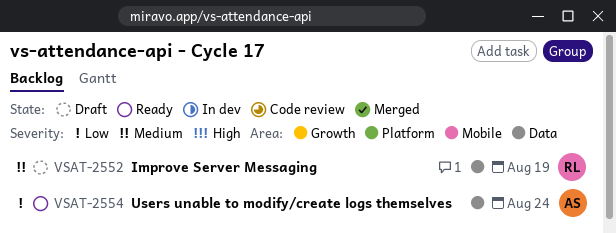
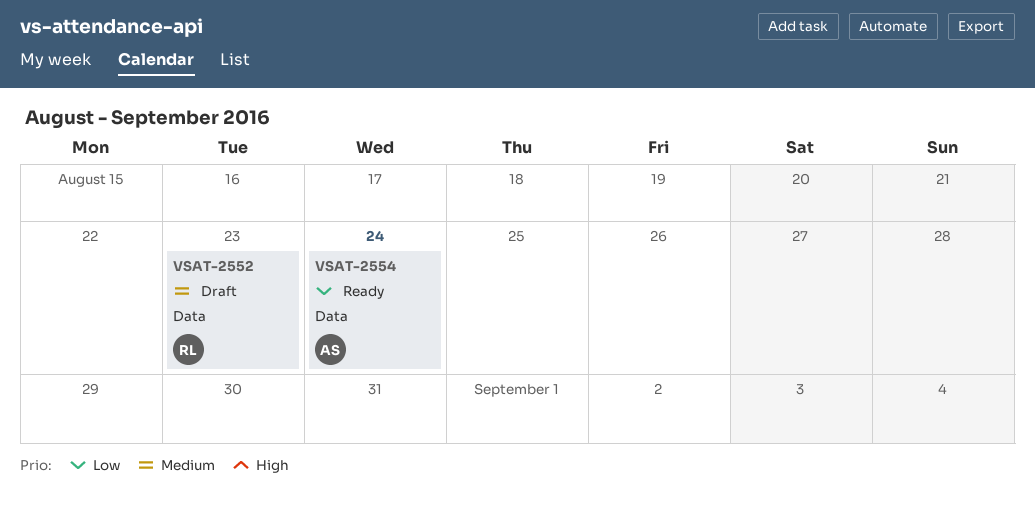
VSAT-2552, due: Aug 19 -> Aug 23

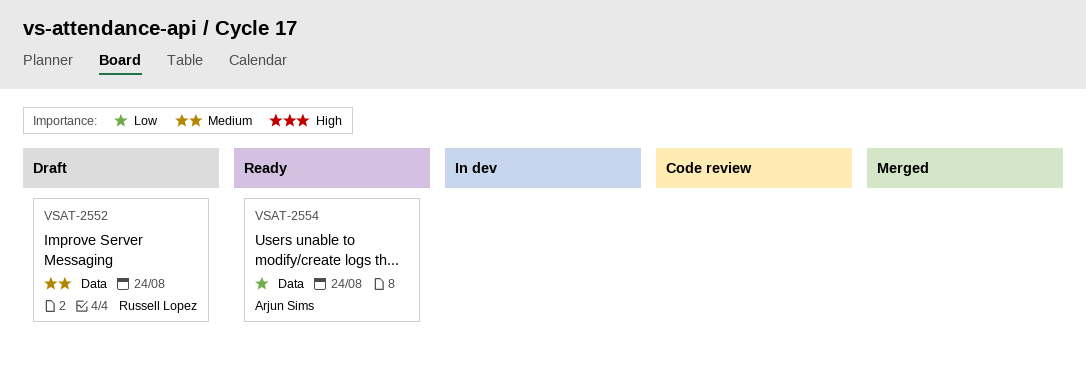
VSAT-2552, due: Aug 23 -> Aug 24

